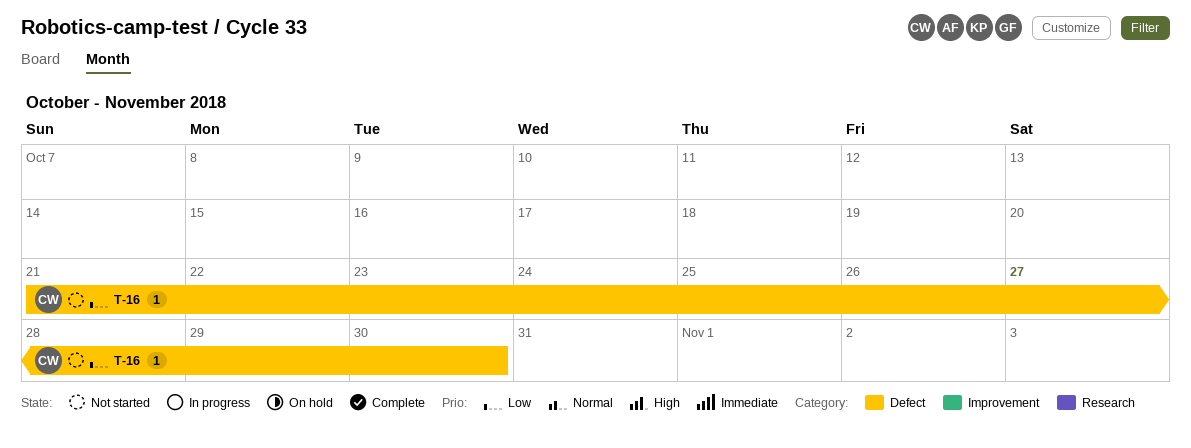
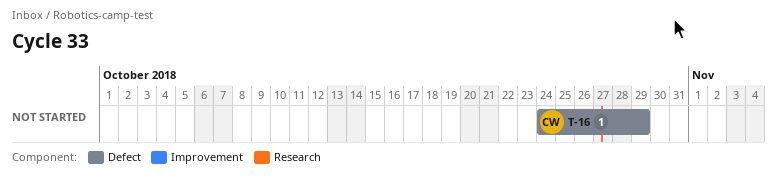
T-16, start: Oct 21 -> Oct 24
T-16, due: Oct 30 -> Oct 29

